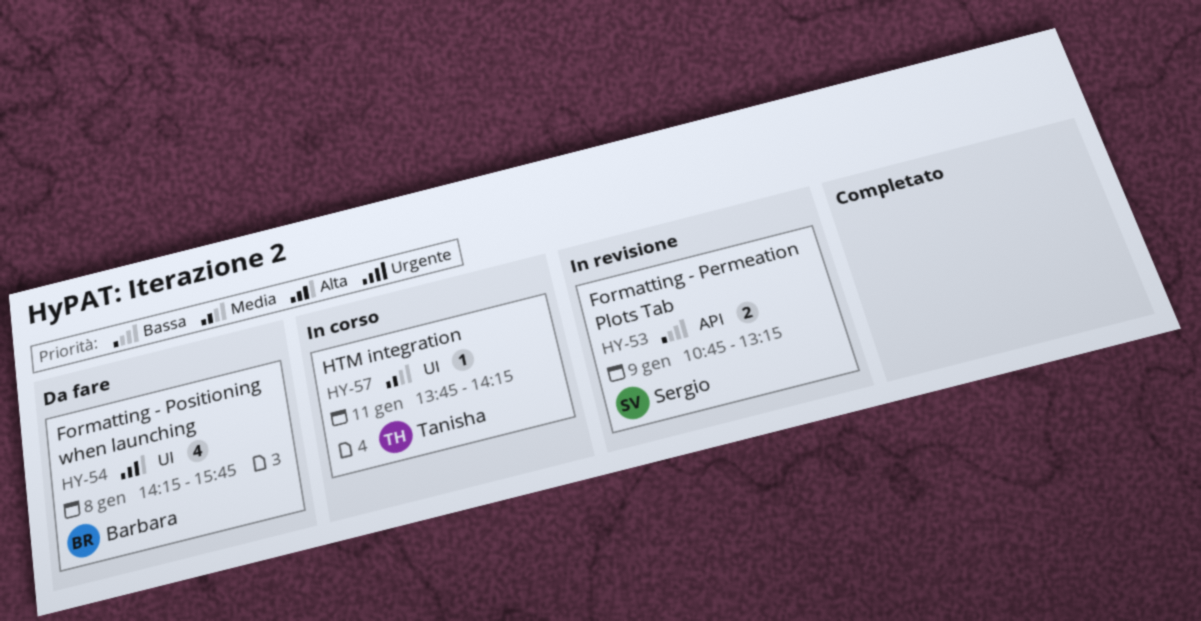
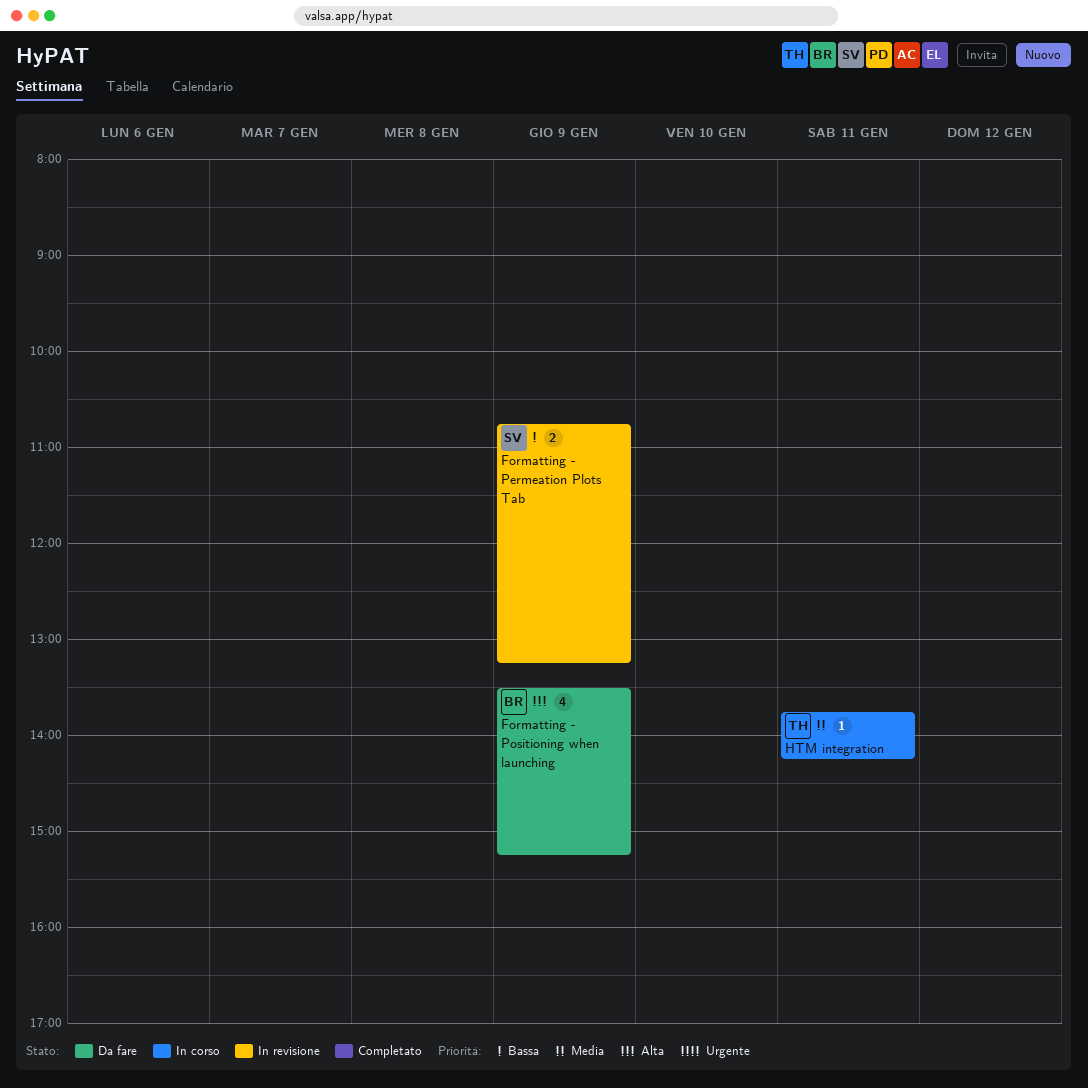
Formatting - Positioning when launching, day: Jan 8 -> Jan 9
Formatting - Positioning when launching, begins: 14:15 -> 13:30
Formatting - Positioning when launching, ends: 15:45 -> 15:15

